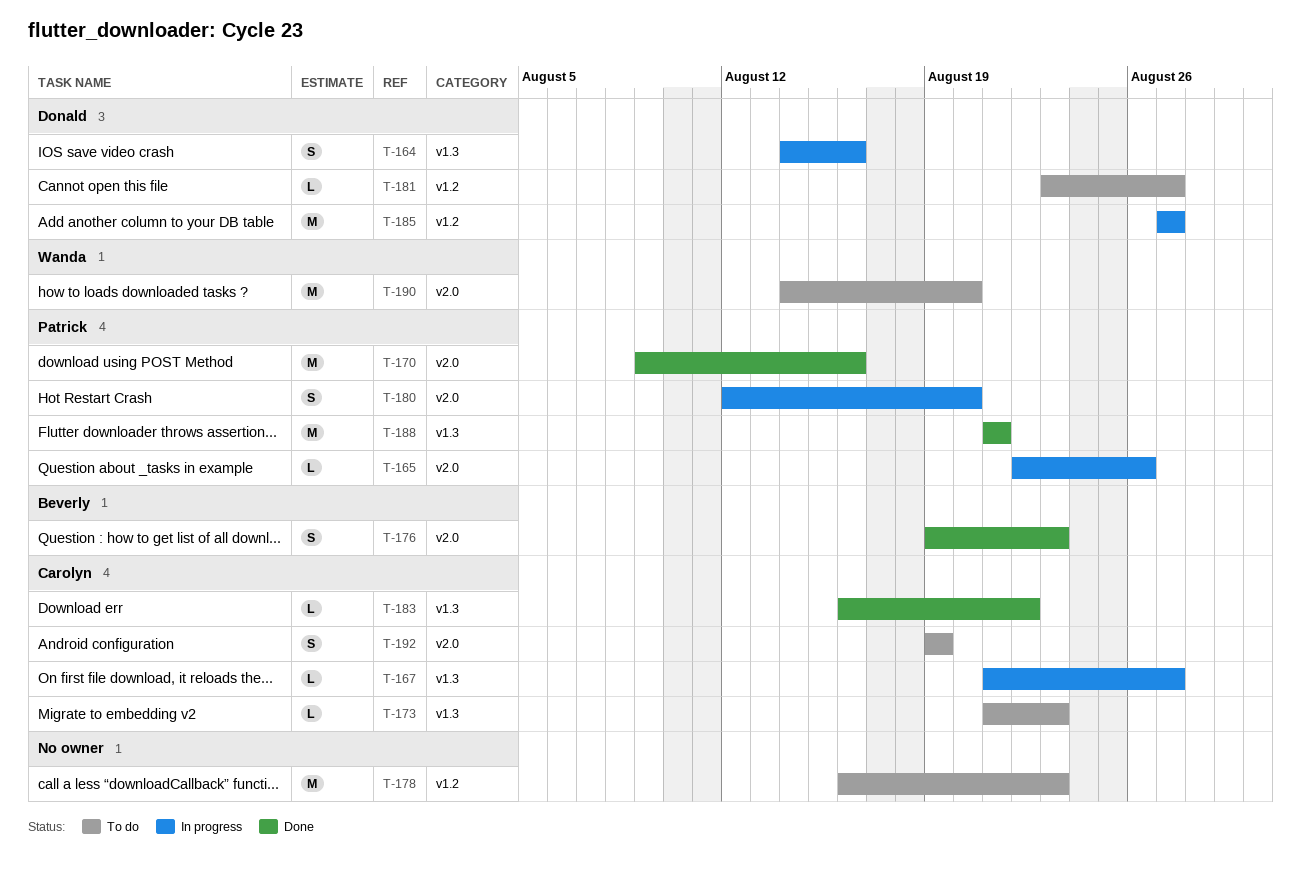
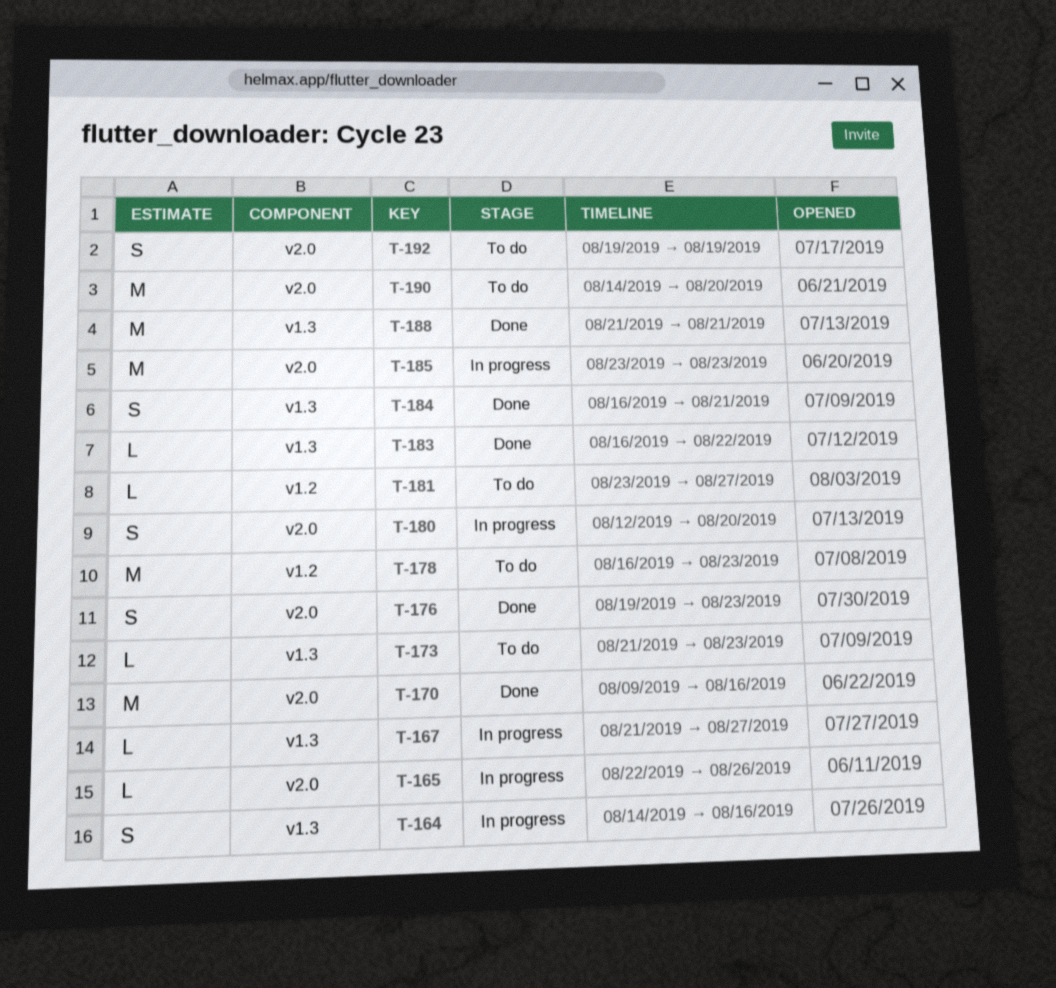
T-184: none -> present
T-185, label: v1.2 -> v2.0
T-185, start: Aug 27 -> Aug 23
T-185, due: Aug 27 -> Aug 23

